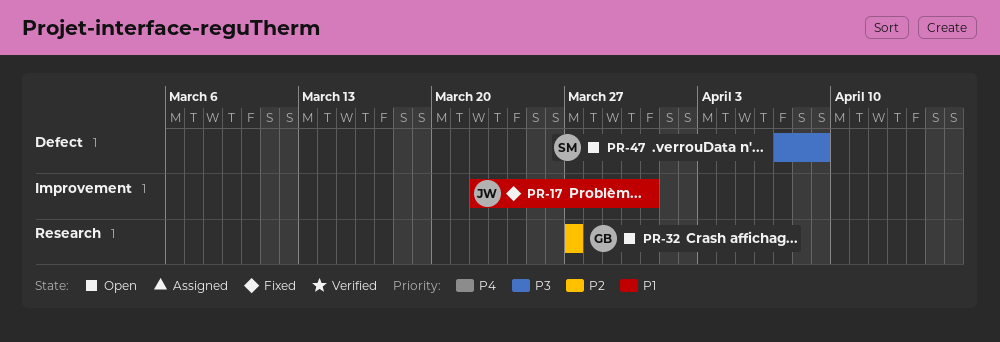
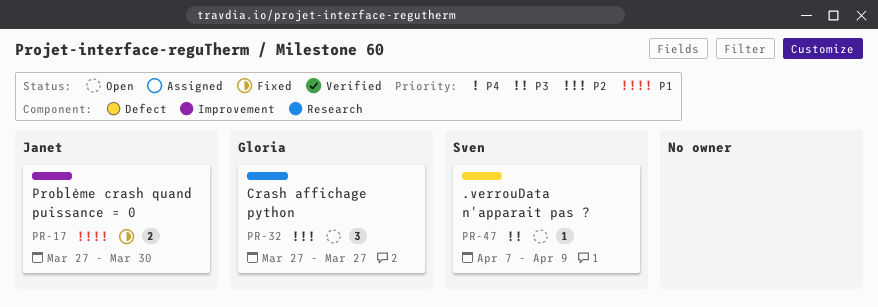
PR-17, start: Mar 22 -> Mar 27
PR-17, due: Mar 31 -> Mar 30

